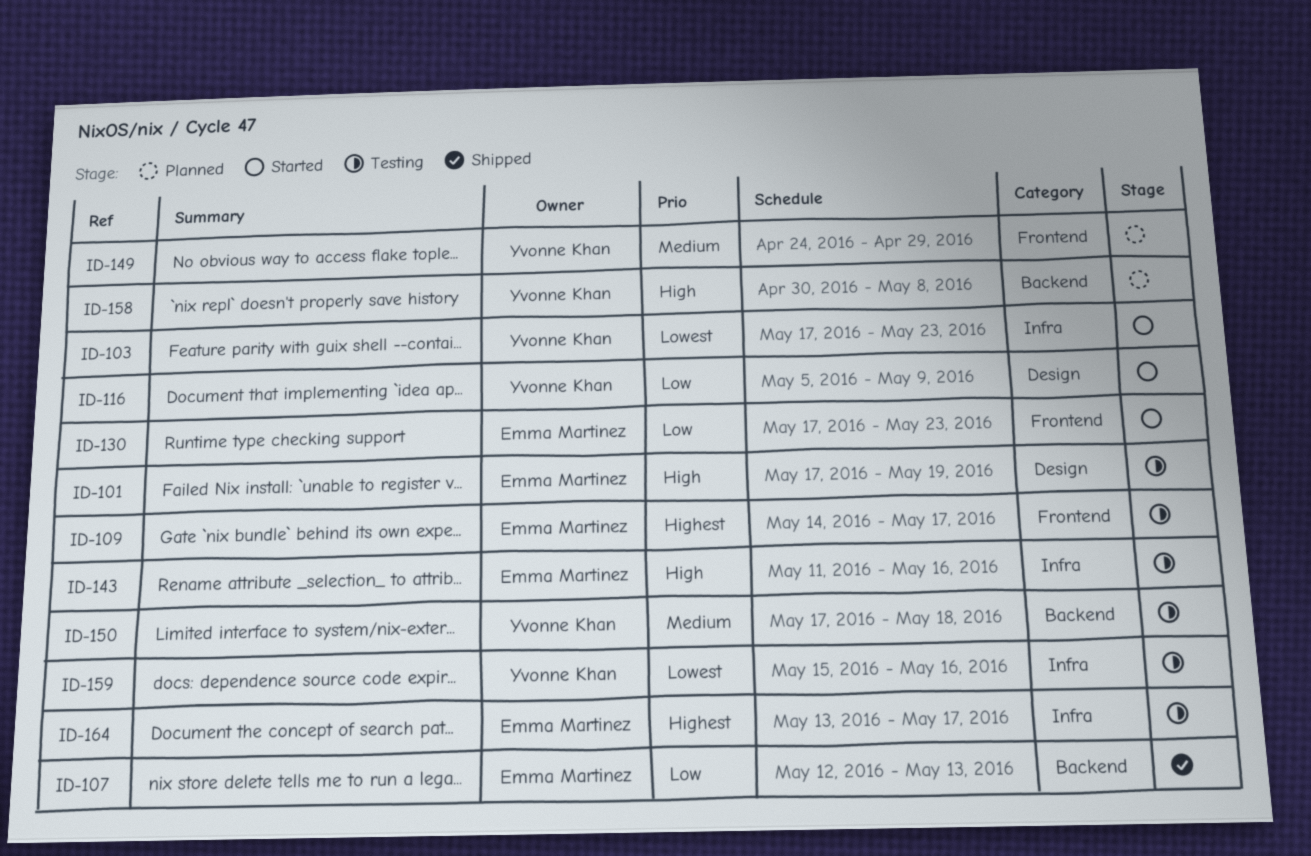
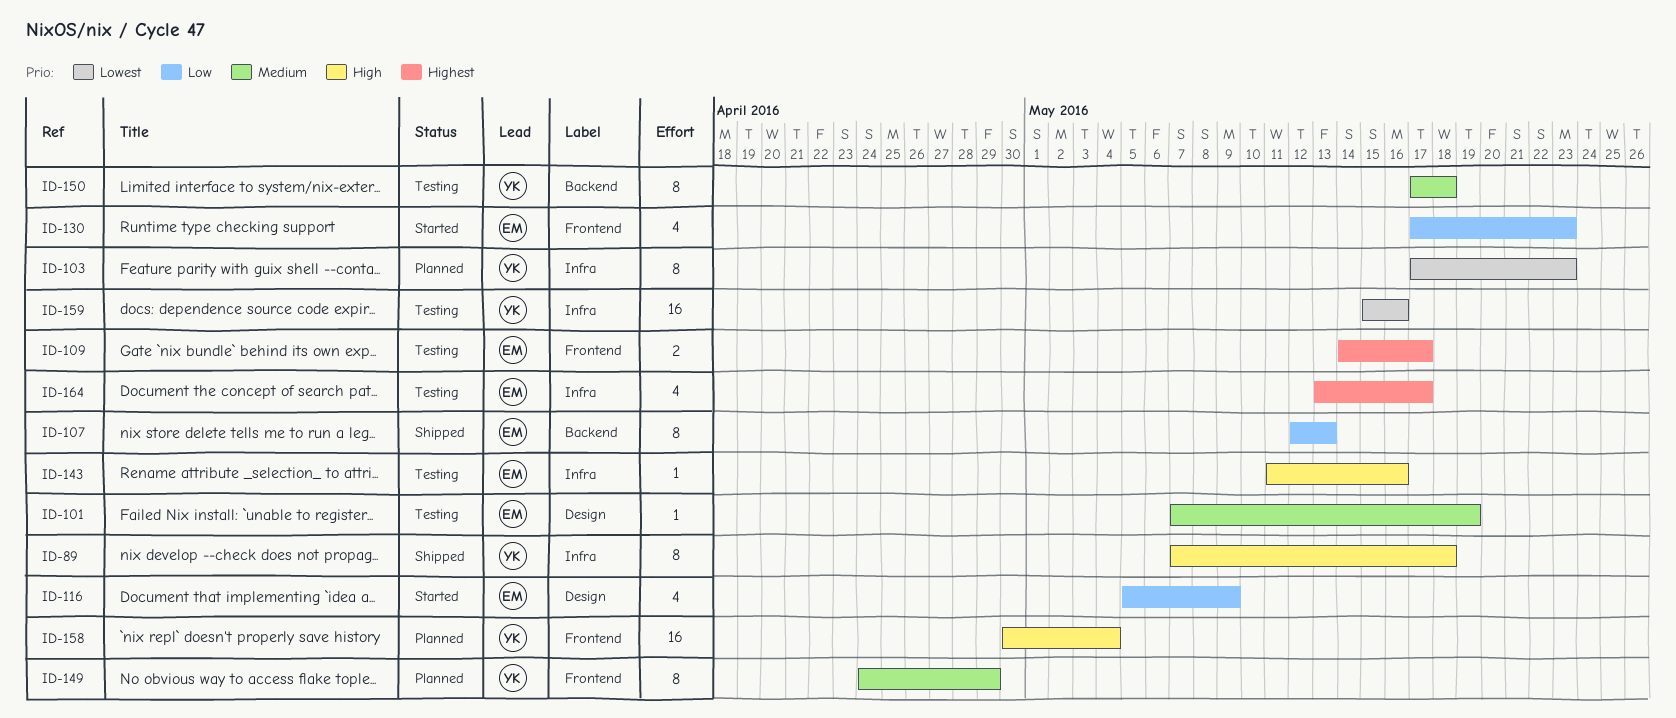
ID-89: none -> present
ID-101, priority: High -> Medium
ID-101, start: May 17 -> May 7
ID-103, status: Started -> Planned
ID-116, owner: Yvonne Khan -> Emma Martinez
ID-158, label: Backend -> Frontend
ID-158, due: May 8 -> May 4

